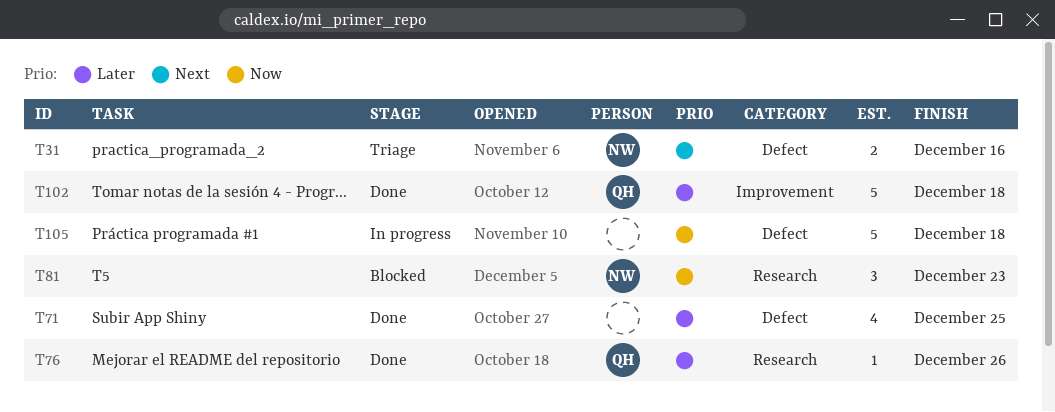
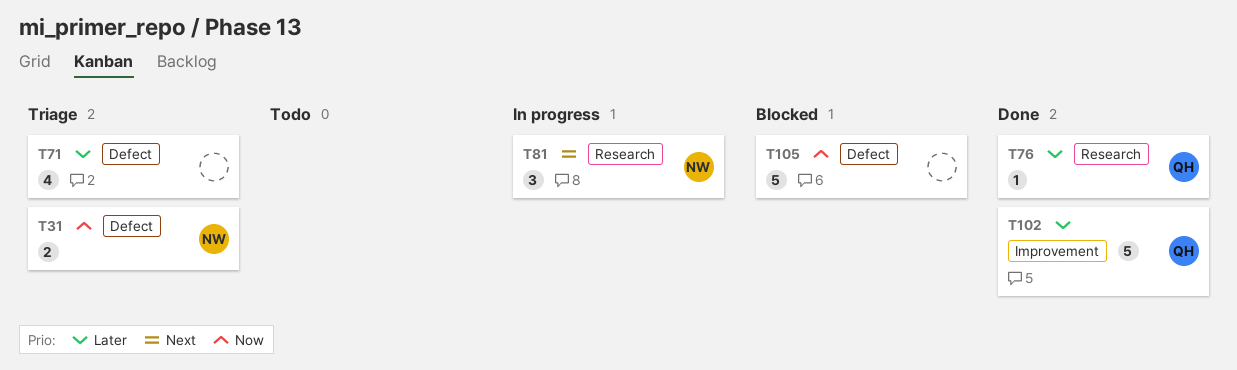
T31, priority: Next -> Now
T71, status: Done -> Triage
T81, status: Blocked -> In progress
T81, priority: Now -> Next
T105, status: In progress -> Blocked

